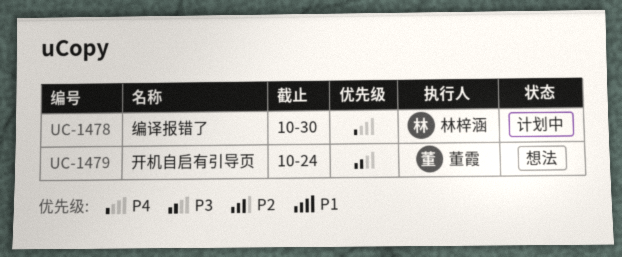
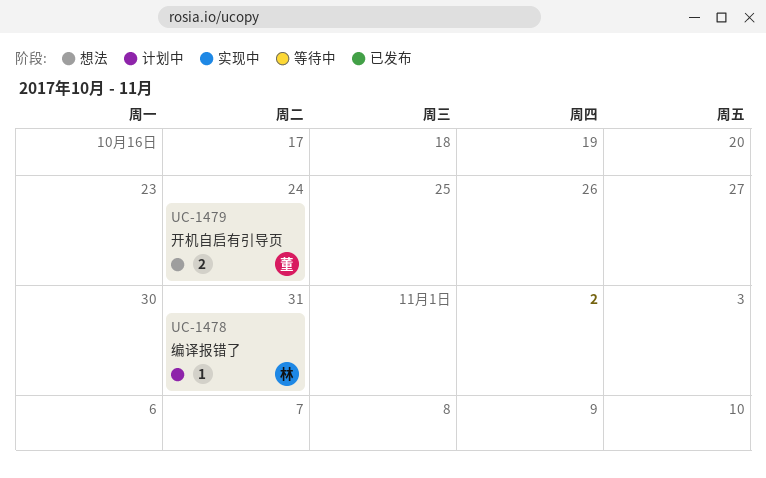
UC-1478, due: Oct 30 -> Oct 31

